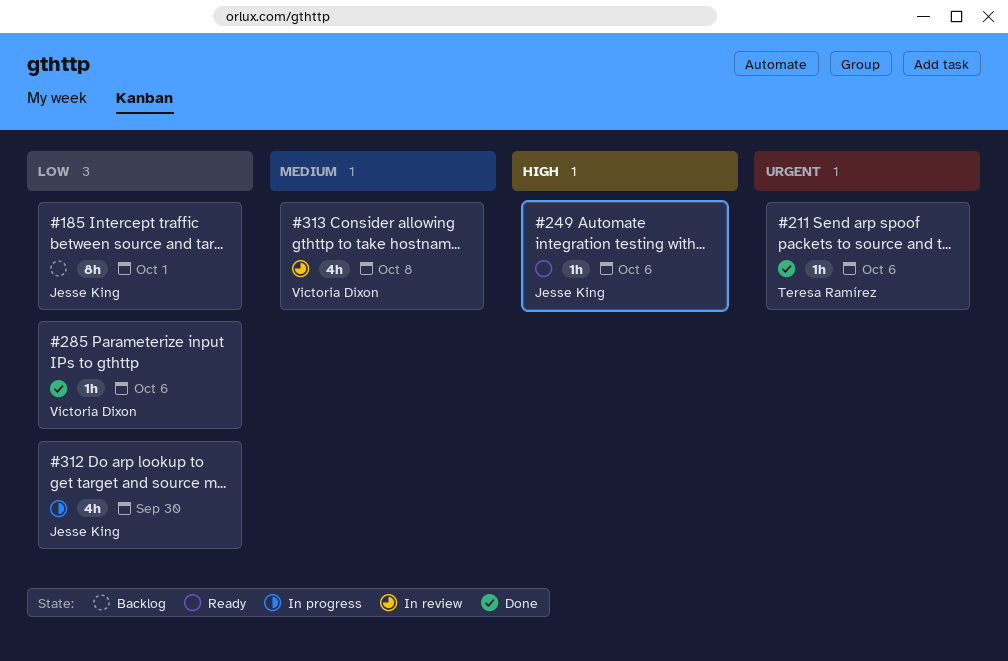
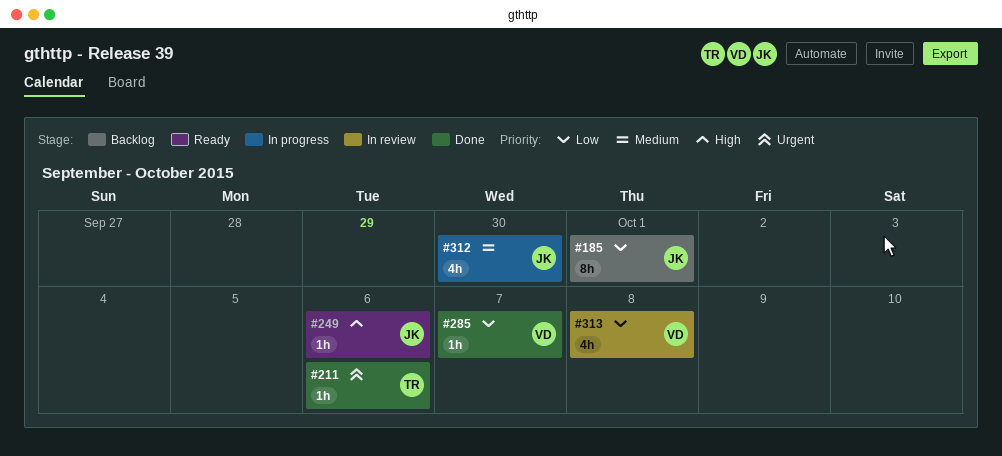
#285, due: Oct 6 -> Oct 7
#312, priority: Low -> Medium
#313, priority: Medium -> Low

